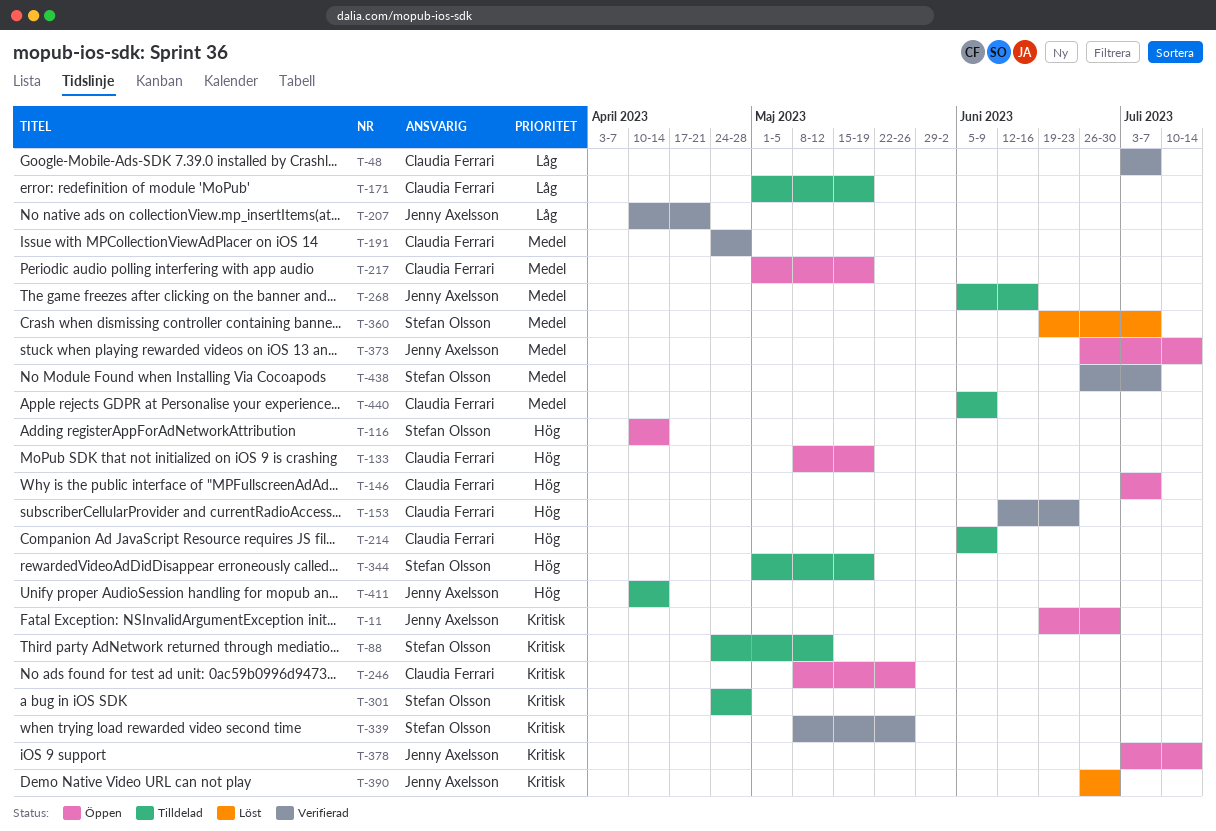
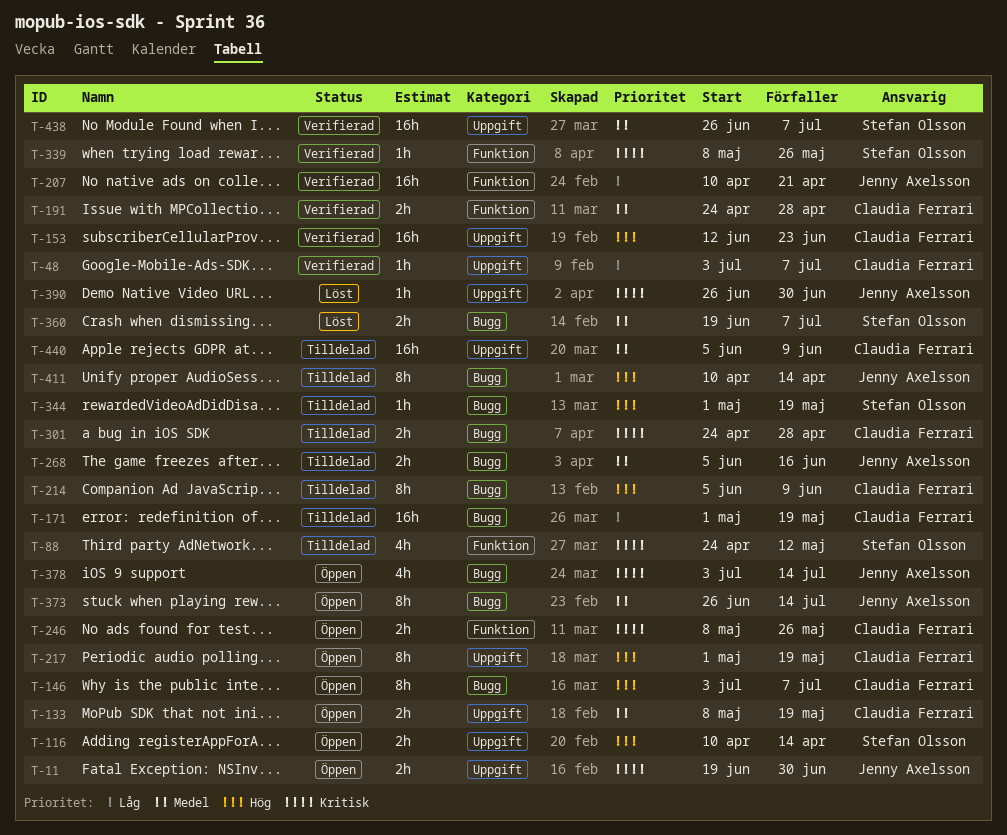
T-133, priority: Hög -> Medel
T-217, priority: Medel -> Hög
T-301, owner: Stefan Olsson -> Claudia Ferrari

